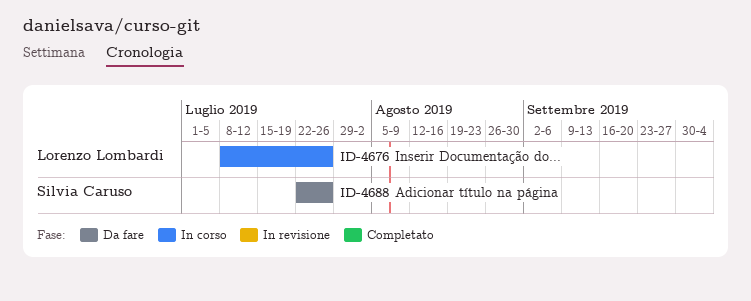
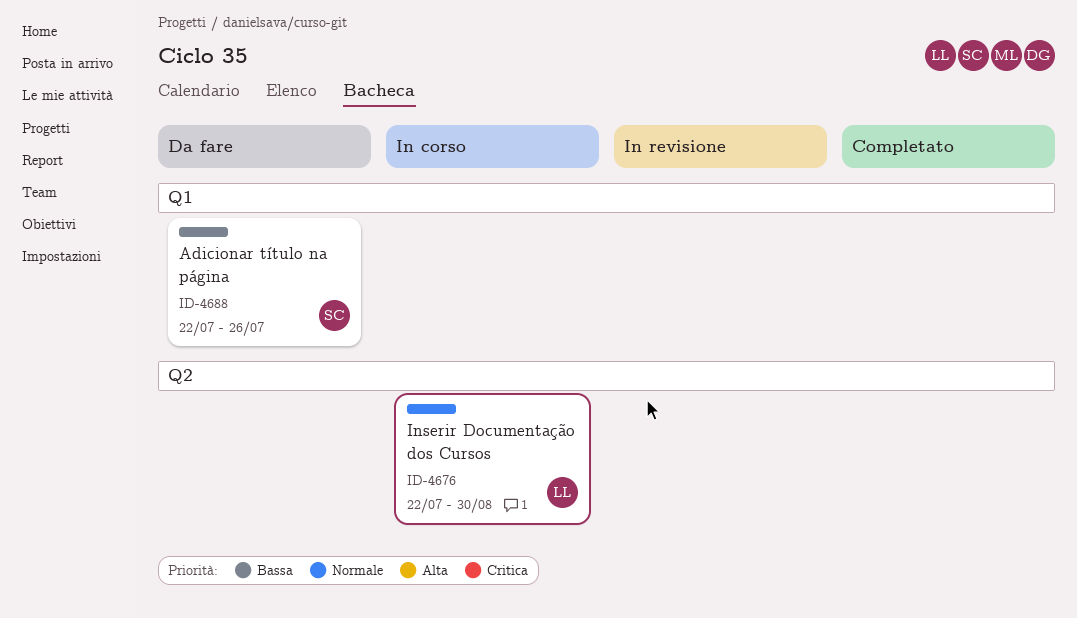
ID-4676, start: Jul 8 -> Jul 22
ID-4676, due: Jul 26 -> Aug 30

